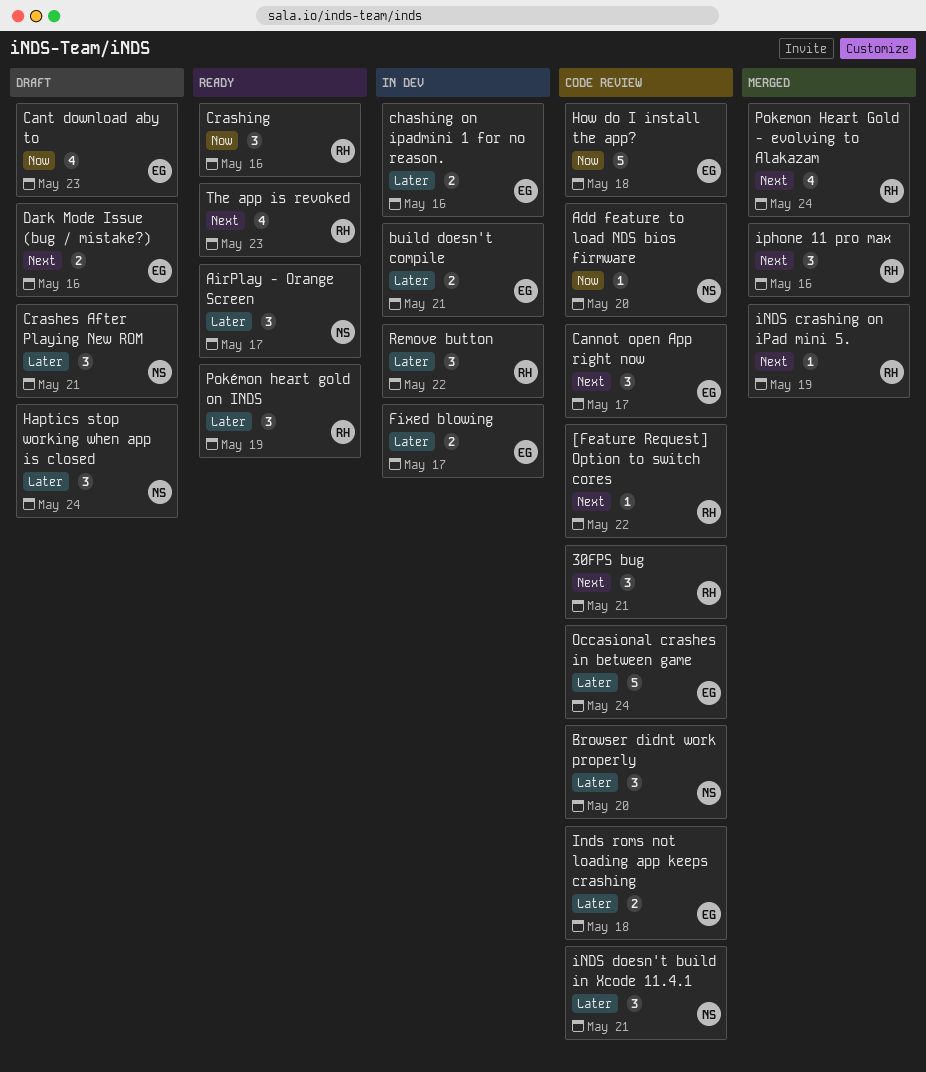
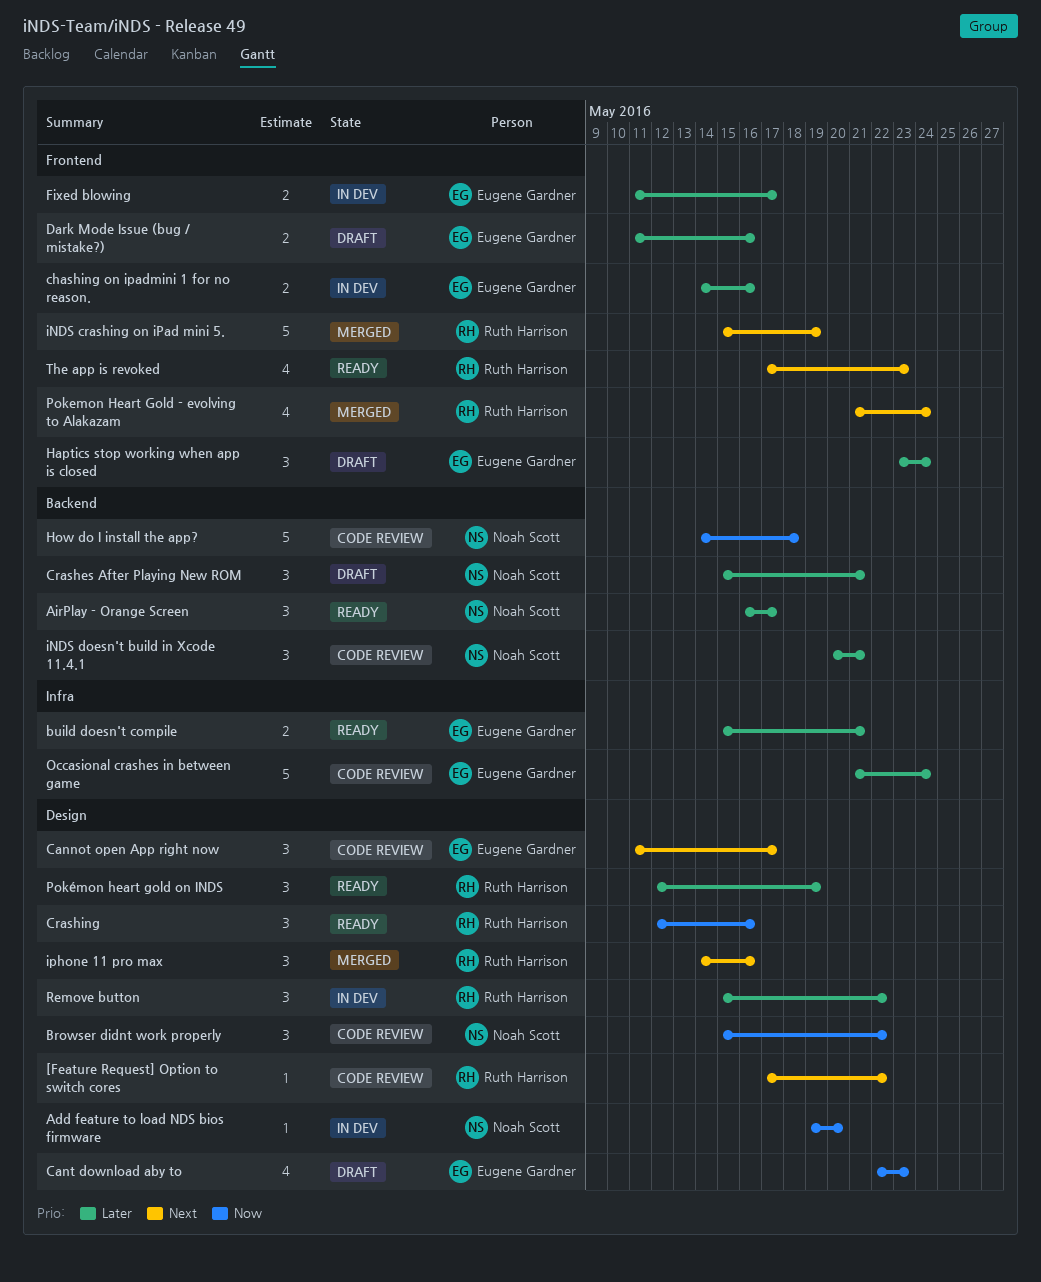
30FPS bug: present -> none
Add feature to load NDS bios firmware, status: Code review -> In dev
Browser didnt work properly, priority: Later -> Now
Browser didnt work properly, due: May 20 -> May 22
build doesn't compile, status: In dev -> Ready
Dark Mode Issue (bug / mistake?), priority: Next -> Later
Haptics stop working when app is closed, owner: Noah Scott -> Eugene Gardner
How do I install the app?, owner: Eugene Gardner -> Noah Scott
iNDS crashing on iPad mini 5., estimate: 1 -> 5
Inds roms not loading app keeps crashing: present -> none

